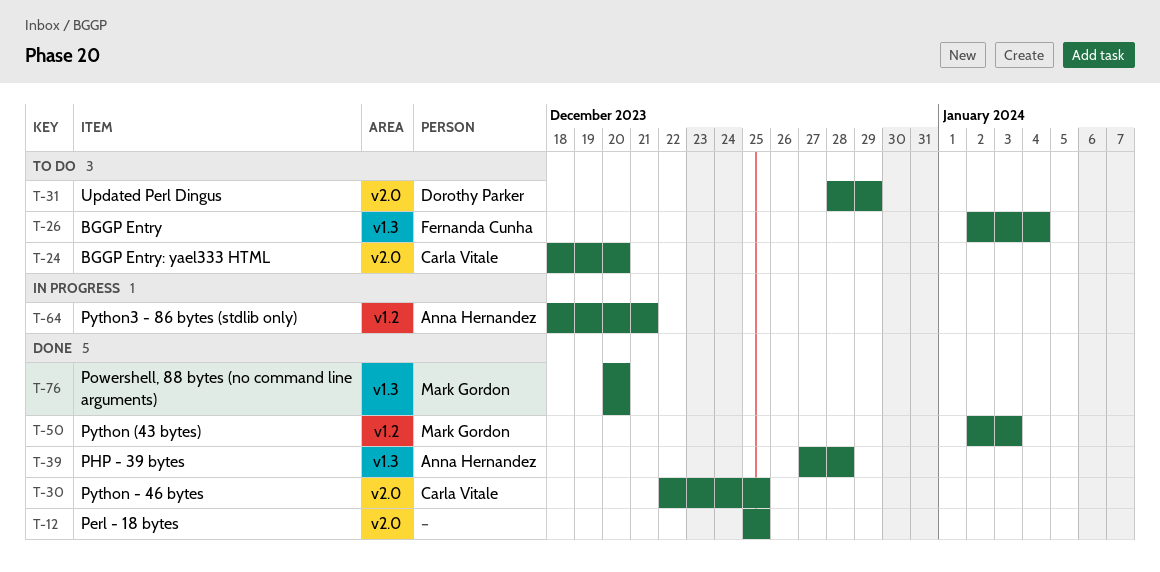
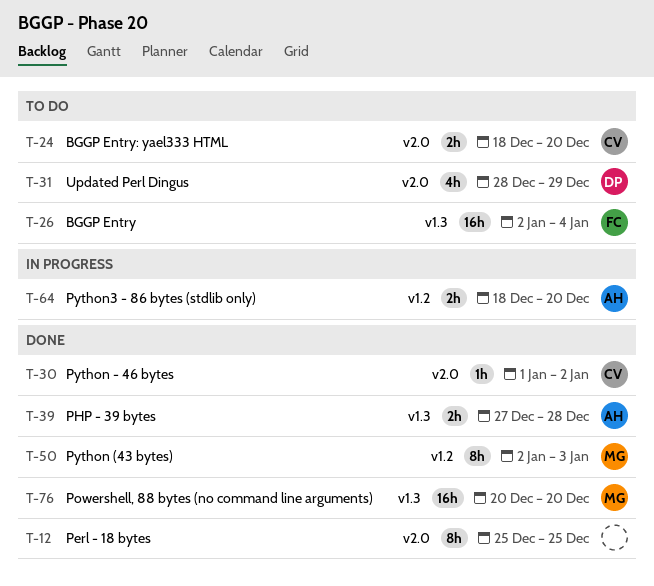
T-30, start: Dec 22 -> Jan 1
T-30, due: Dec 25 -> Jan 2
T-64, due: Dec 21 -> Dec 20

